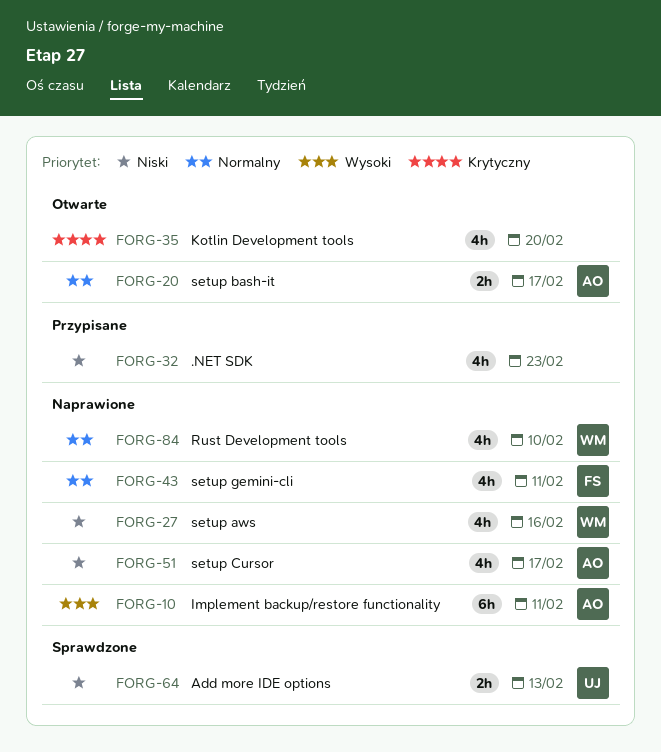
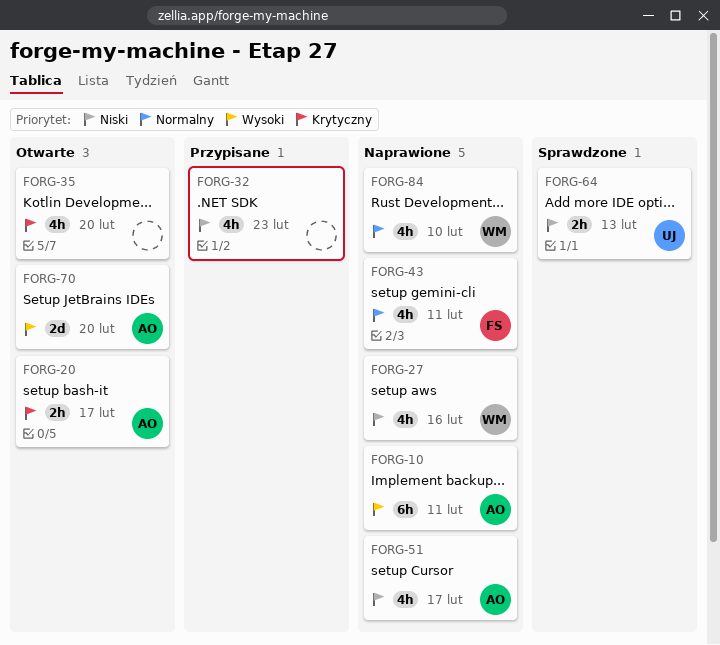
FORG-20, priority: Normalny -> Krytyczny
FORG-70: none -> present

